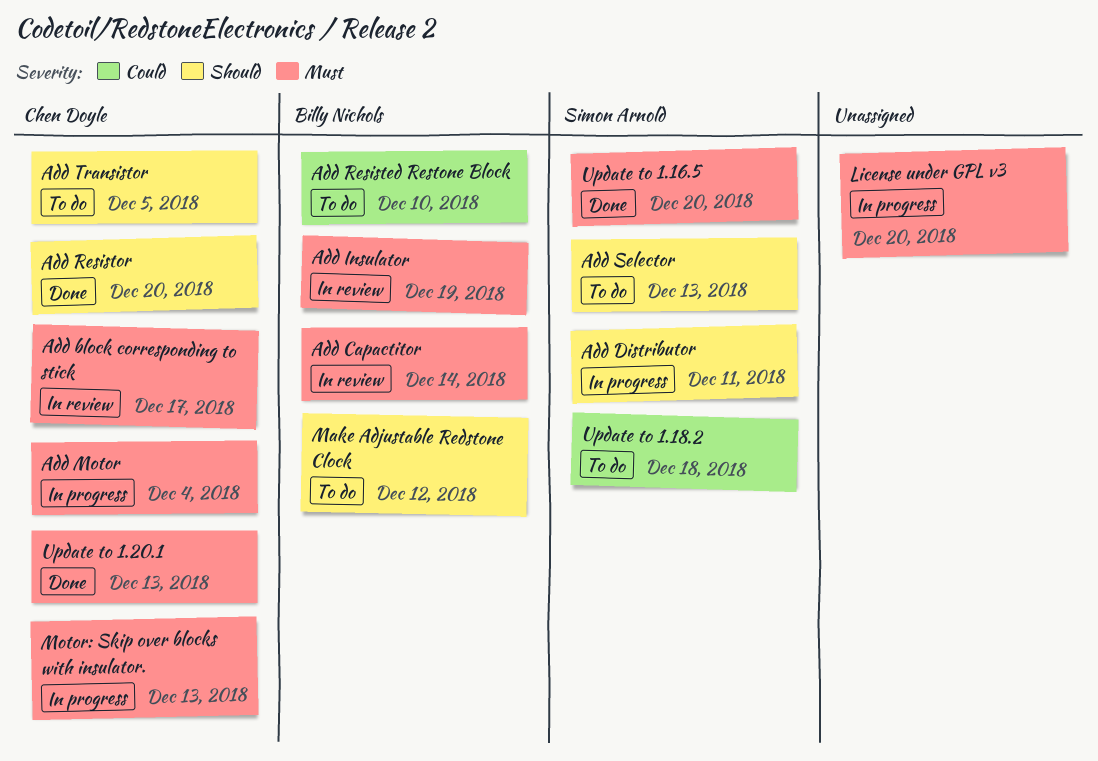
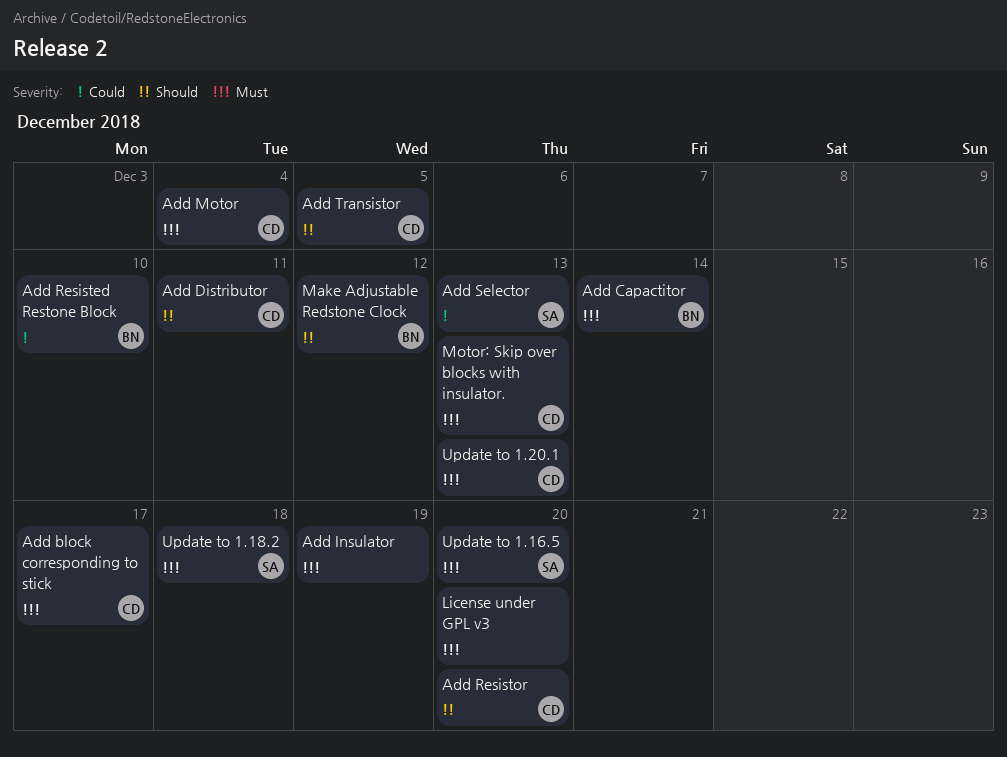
Add Distributor, owner: Simon Arnold -> Chen Doyle
Add Insulator, owner: Billy Nichols -> none
Add Selector, priority: Should -> Could
Update to 1.18.2, priority: Could -> Must

